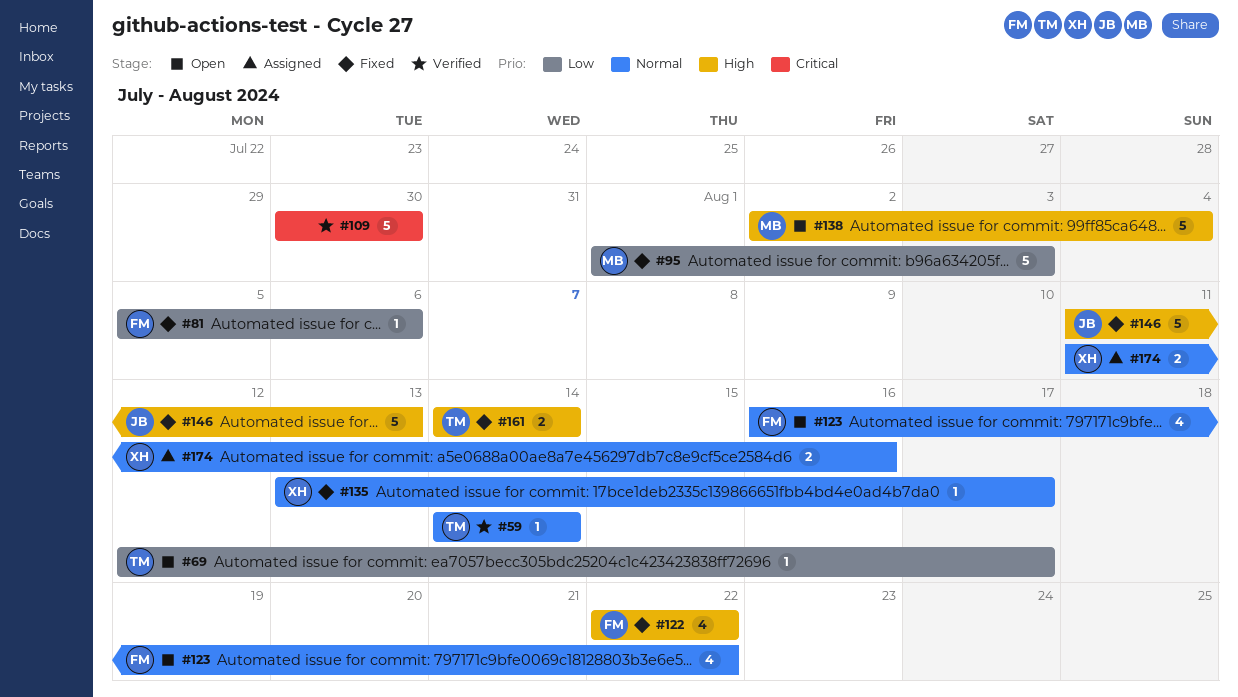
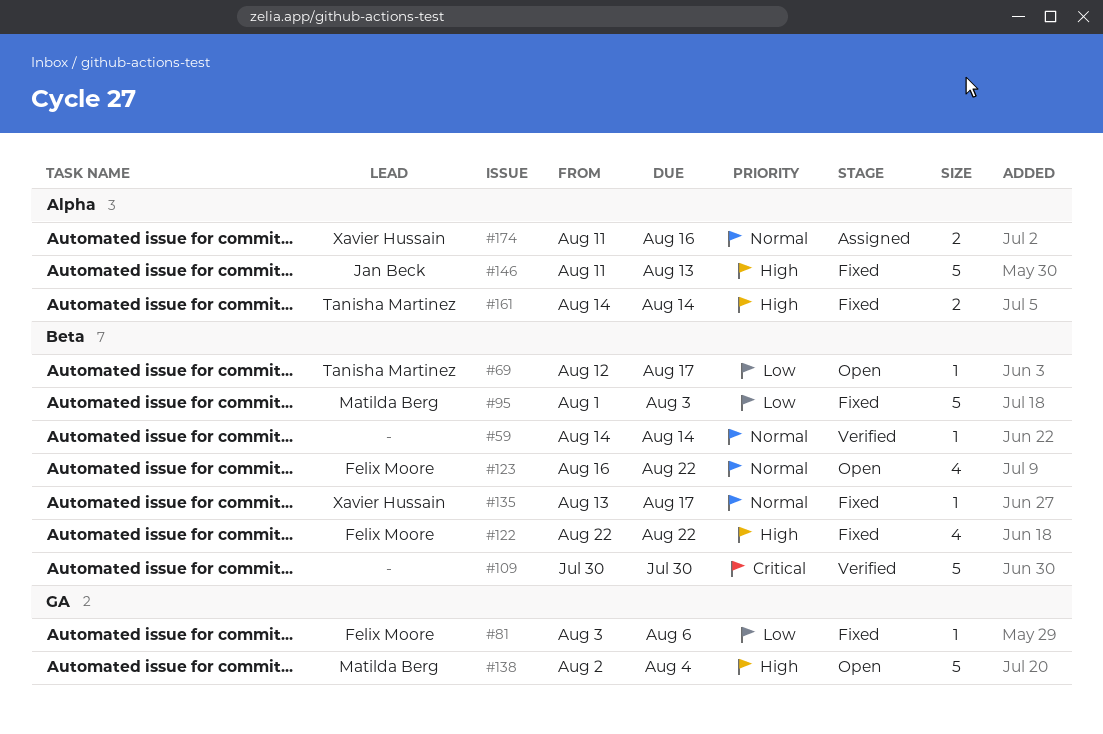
#59, owner: Tanisha Martinez -> none
#81, start: Aug 5 -> Aug 3

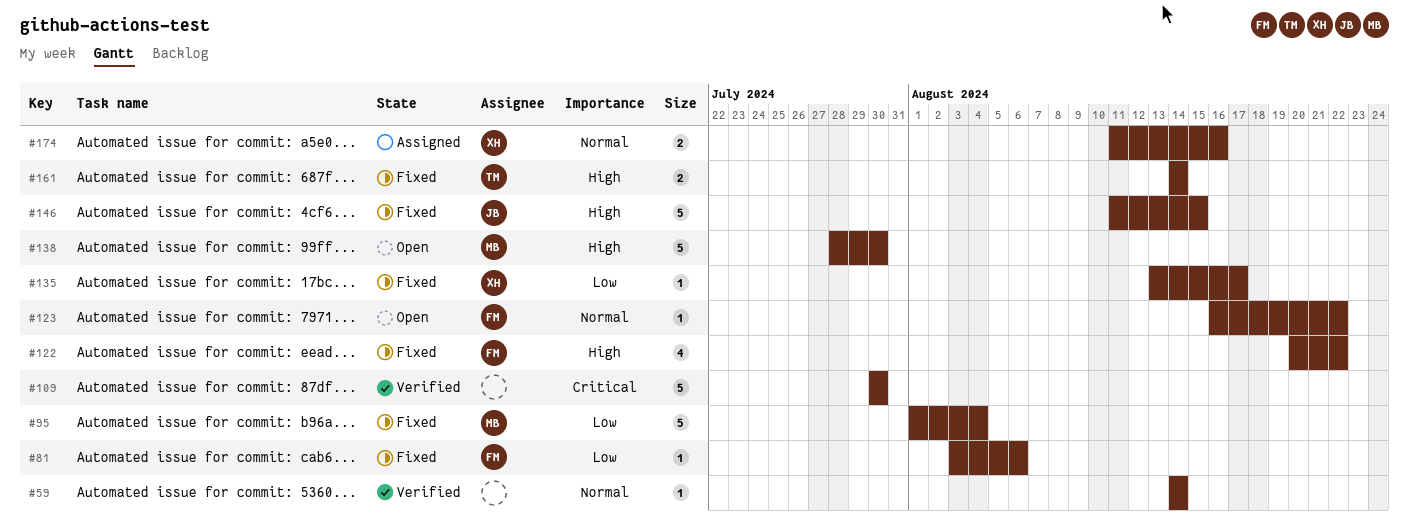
#69: present -> none
#95, due: Aug 3 -> Aug 4
#122, start: Aug 22 -> Aug 20
#123, estimate: 4 -> 1
#135, priority: Normal -> Low
#138, start: Aug 2 -> Jul 28
#138, due: Aug 4 -> Jul 30
#146, due: Aug 13 -> Aug 15

